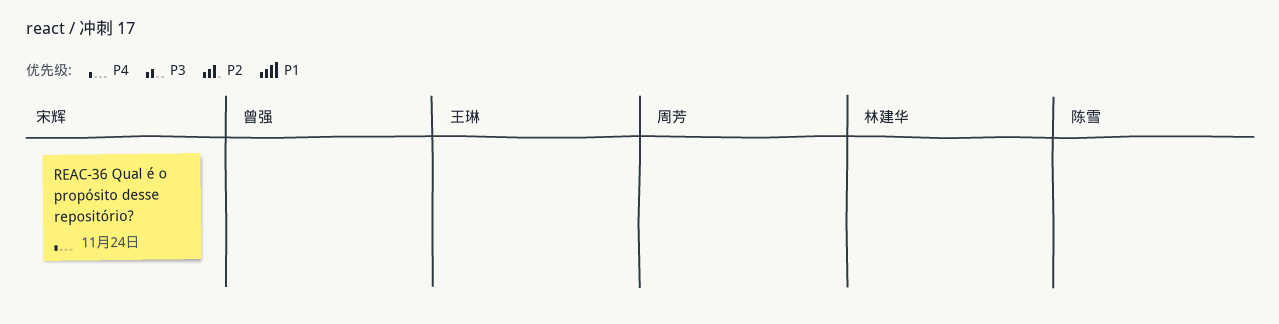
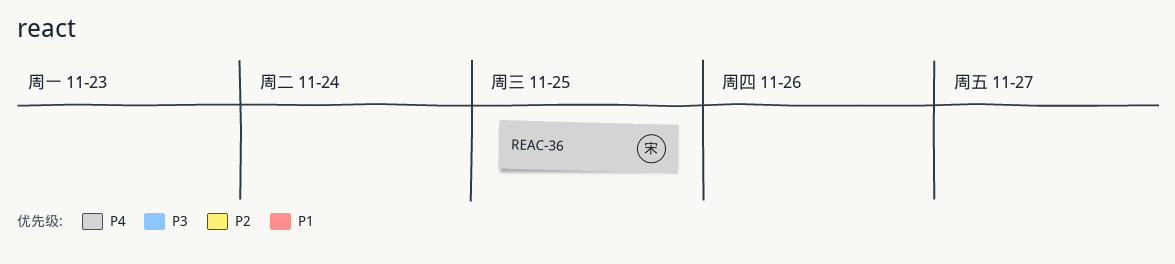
REAC-36, due: Nov 24 -> Nov 25

